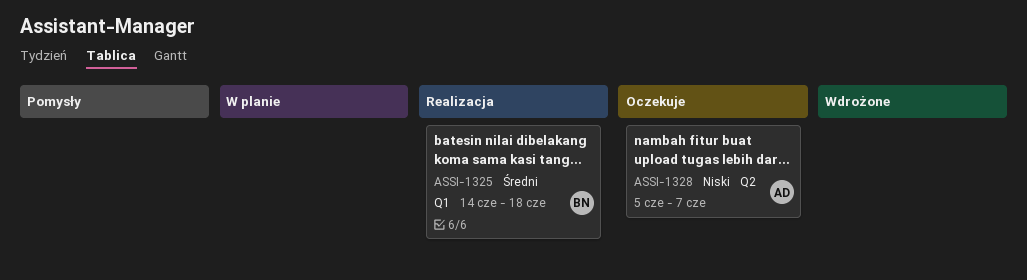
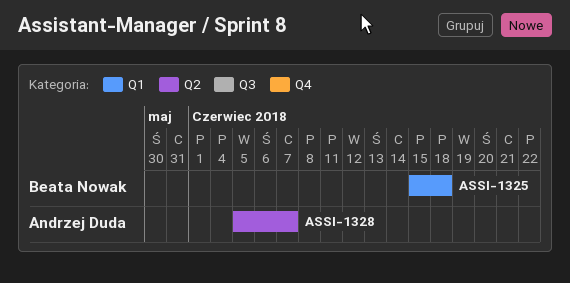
ASSI-1325, start: Jun 14 -> Jun 15

